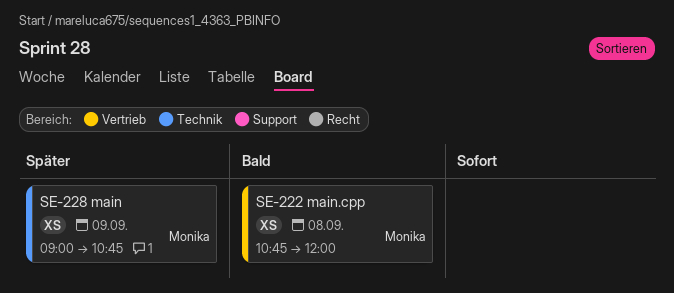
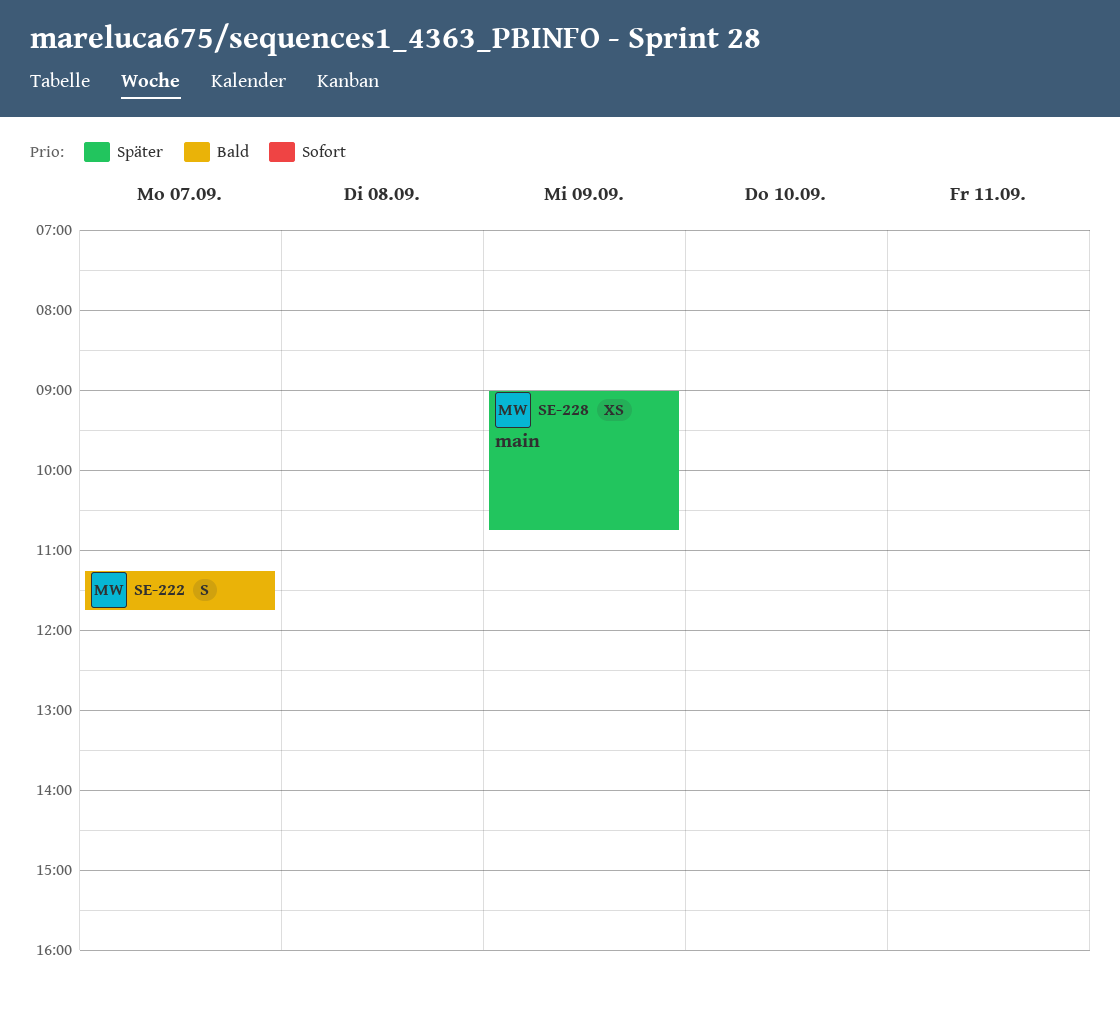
SE-222, estimate: XS -> S
SE-222, day: Sep 8 -> Sep 7
SE-222, begins: 10:45 -> 11:15
SE-222, ends: 12:00 -> 11:45

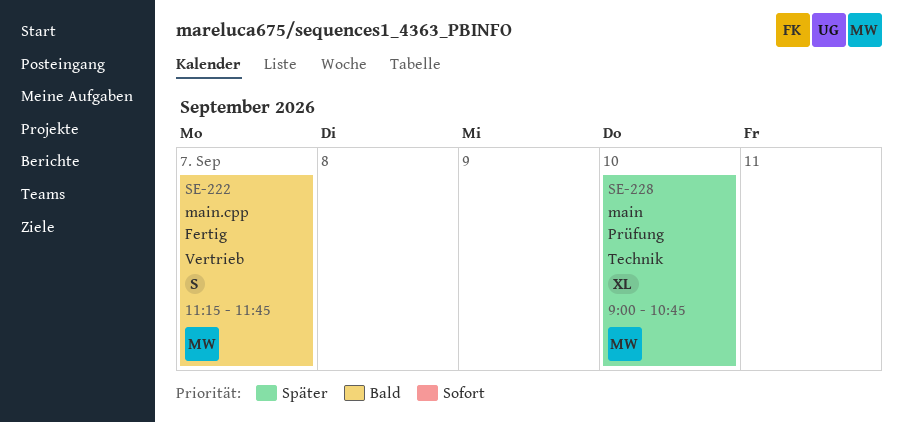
SE-228, estimate: XS -> XL
SE-228, day: Sep 9 -> Sep 10

